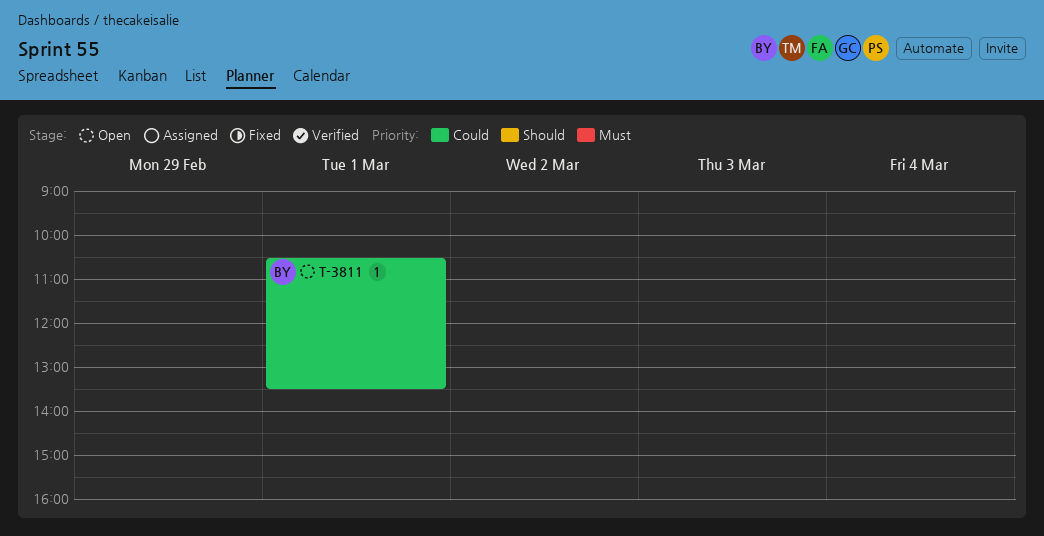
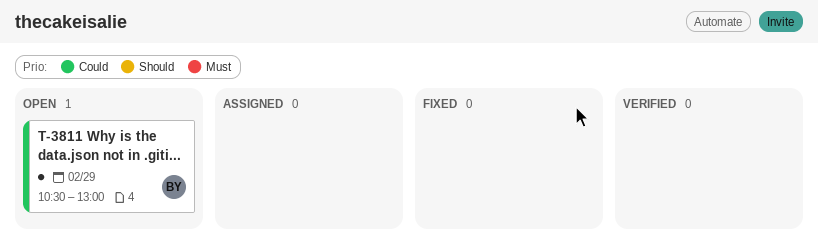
T-3811, day: Mar 1 -> Feb 29
T-3811, ends: 13:30 -> 13:00

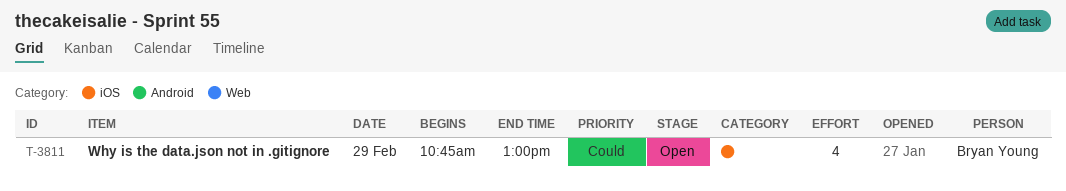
T-3811, estimate: 1 -> 4
T-3811, begins: 10:30 -> 10:45

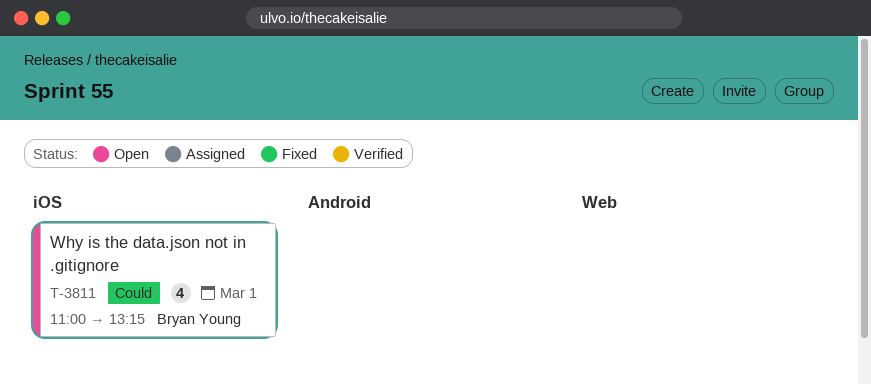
T-3811, day: Feb 29 -> Mar 1
T-3811, begins: 10:45 -> 11:00
T-3811, ends: 13:00 -> 13:15

